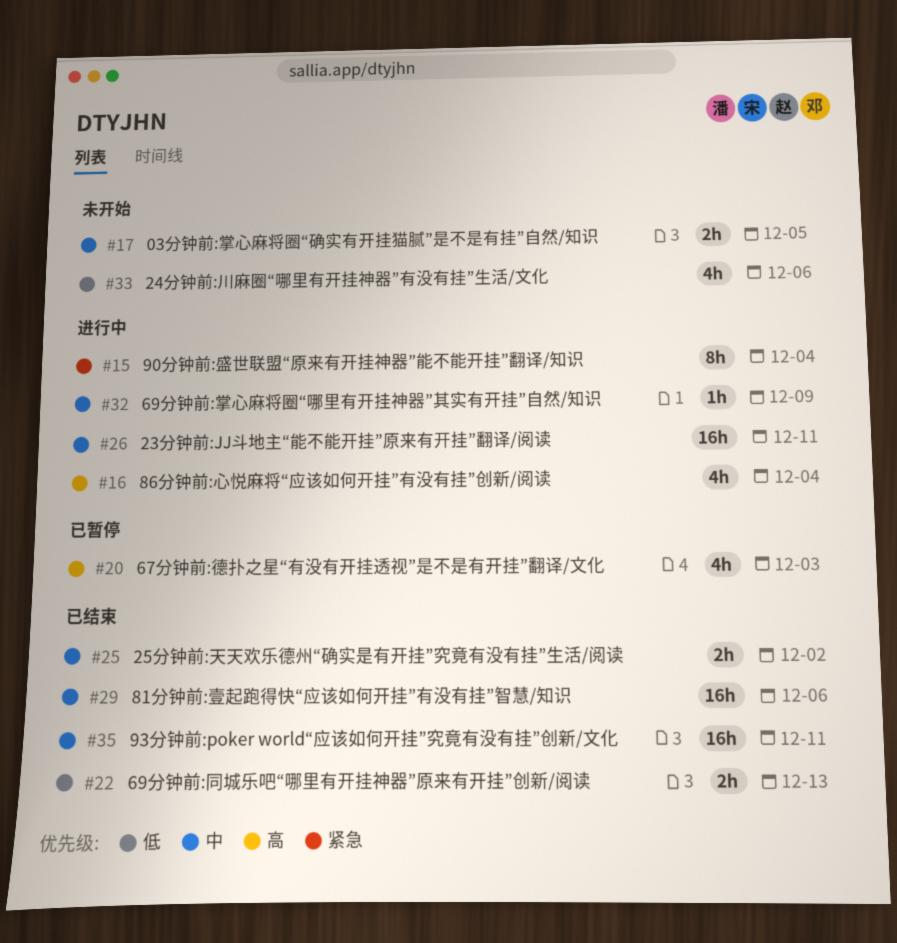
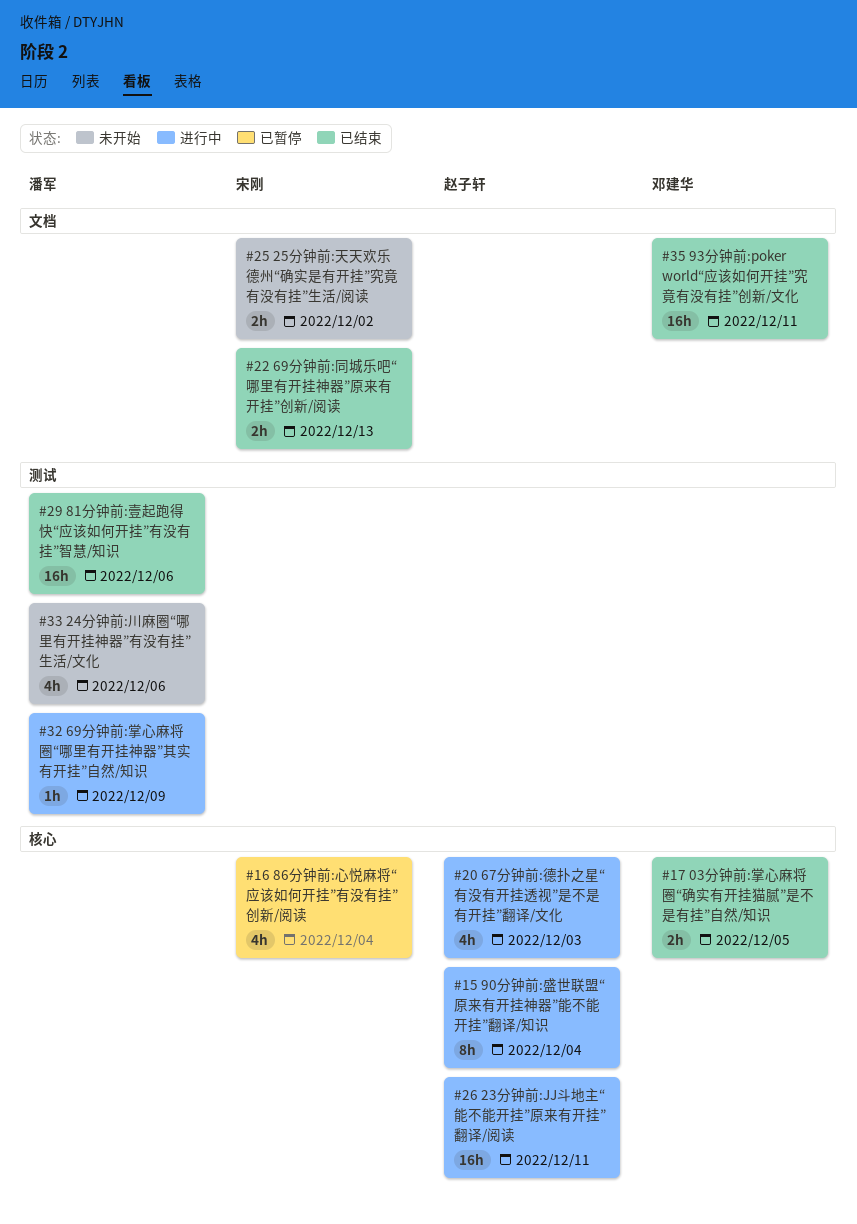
#16, status: 进行中 -> 已暂停
#17, status: 未开始 -> 已结束
#20, status: 已暂停 -> 进行中
#25, status: 已结束 -> 未开始

